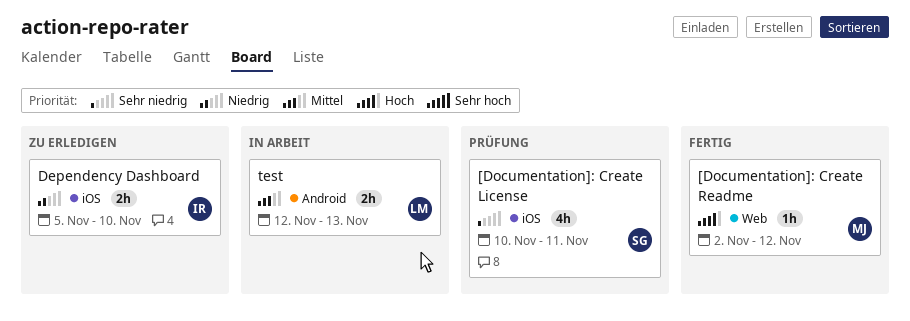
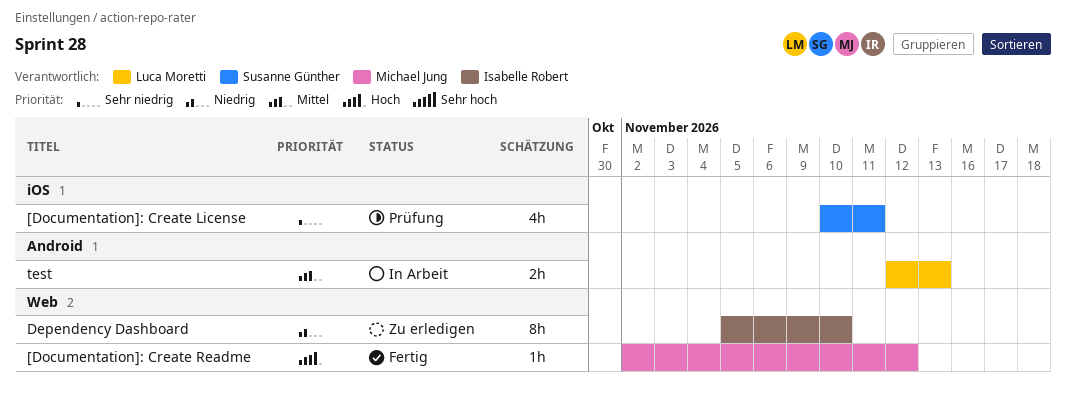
Dependency Dashboard, label: iOS -> Web
Dependency Dashboard, estimate: 2h -> 8h

